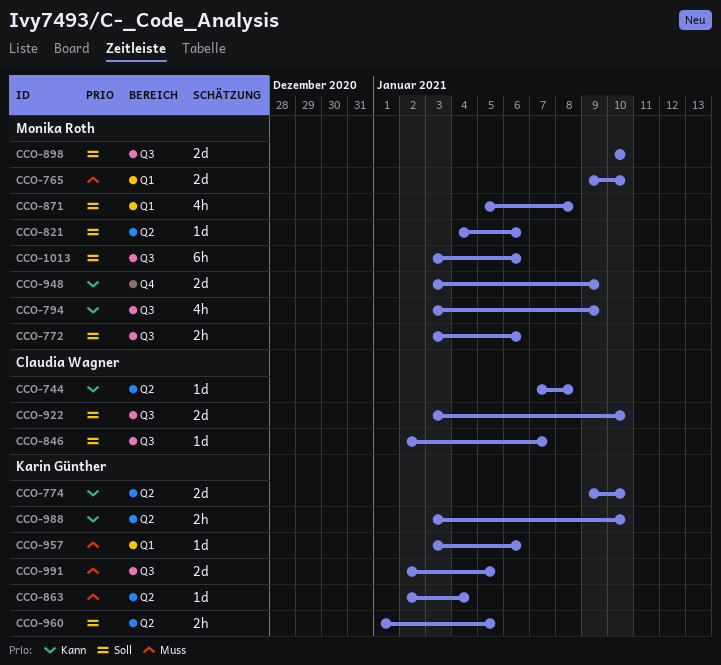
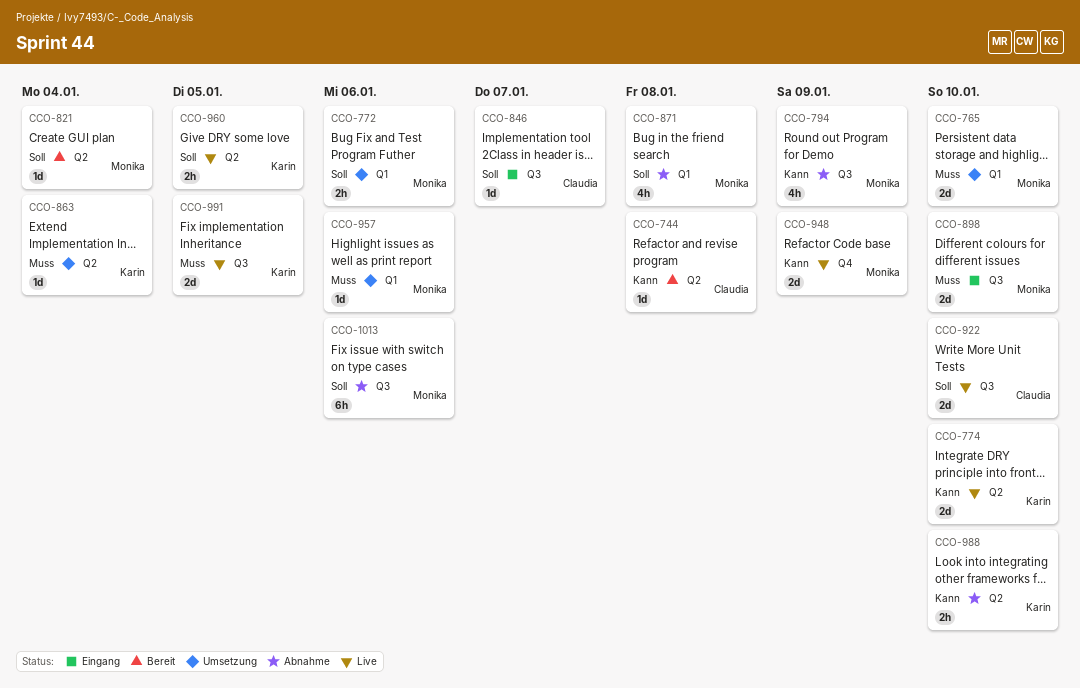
CCO-772, label: Q3 -> Q1
CCO-821, due: Jan 6 -> Jan 4
CCO-898, priority: Soll -> Muss
CCO-957, owner: Karin Günther -> Monika Roth

